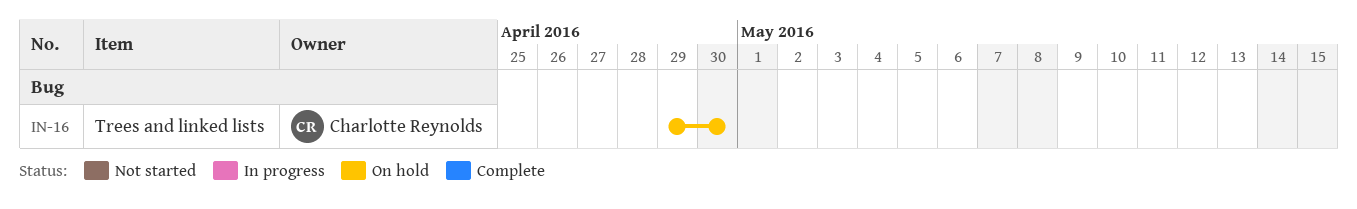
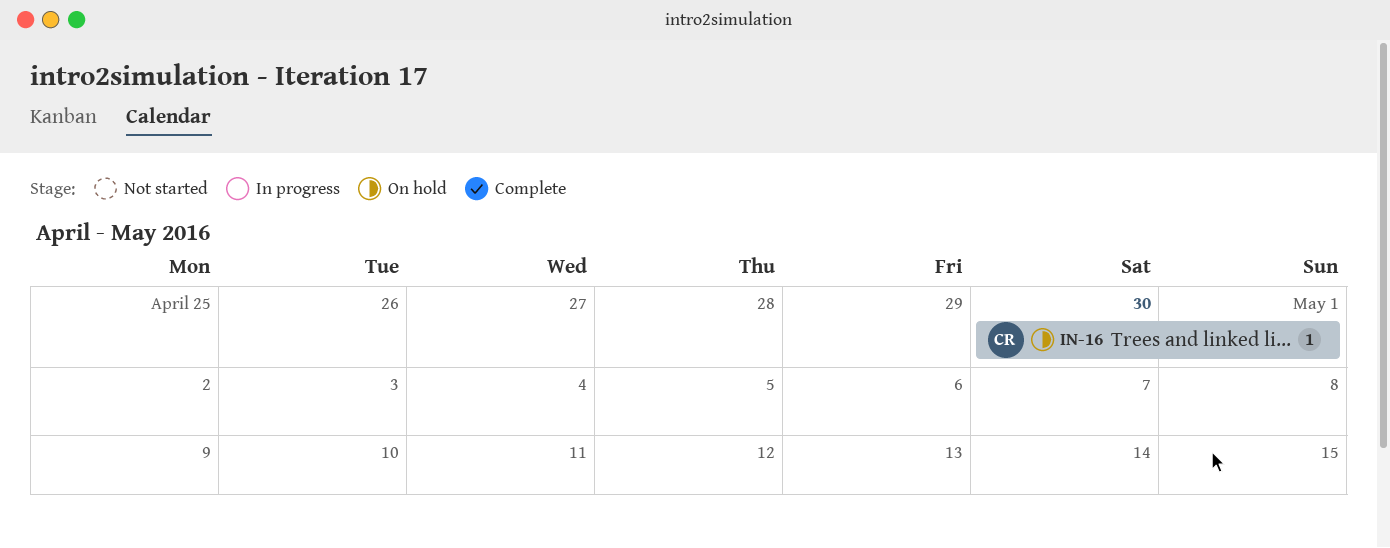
IN-16, start: Apr 29 -> Apr 30
IN-16, due: Apr 30 -> May 1

